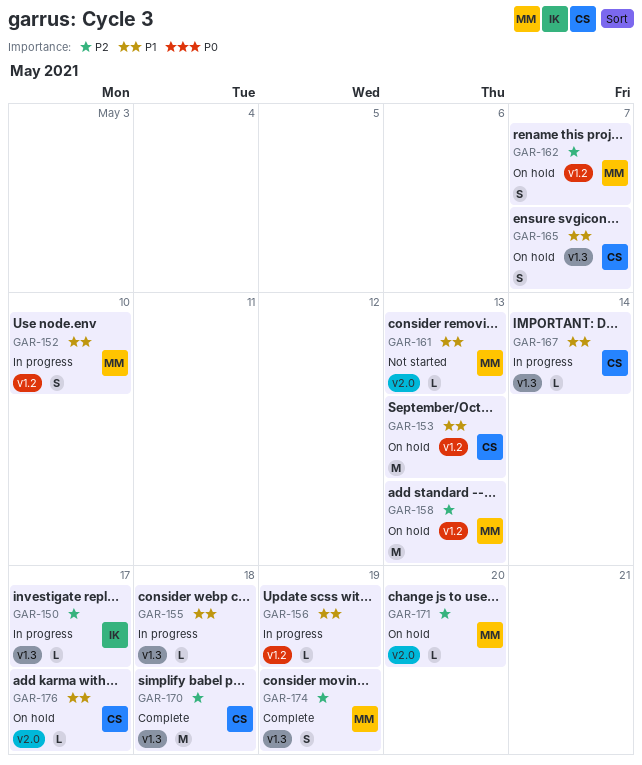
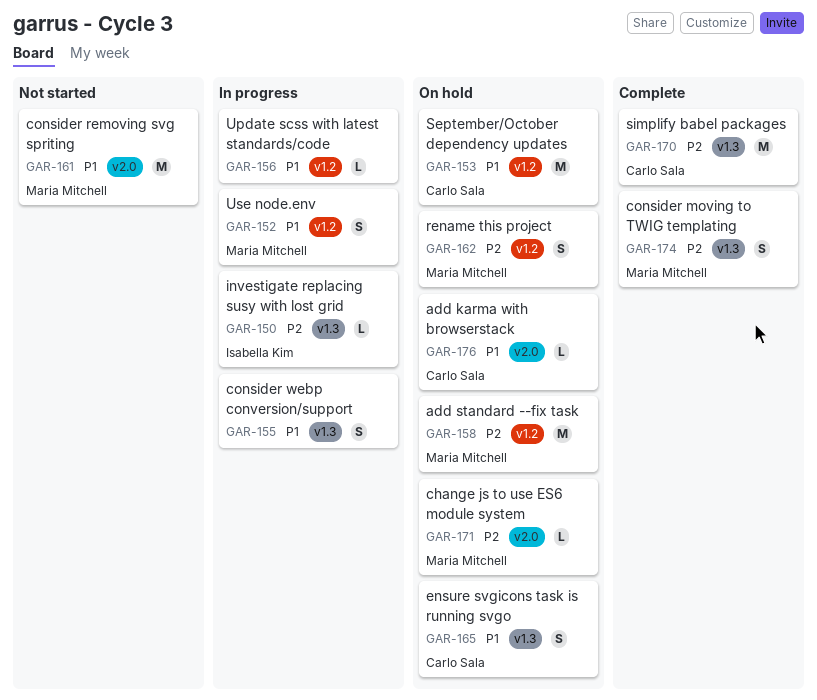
GAR-155, estimate: L -> S
GAR-161, estimate: L -> M
GAR-167: present -> none

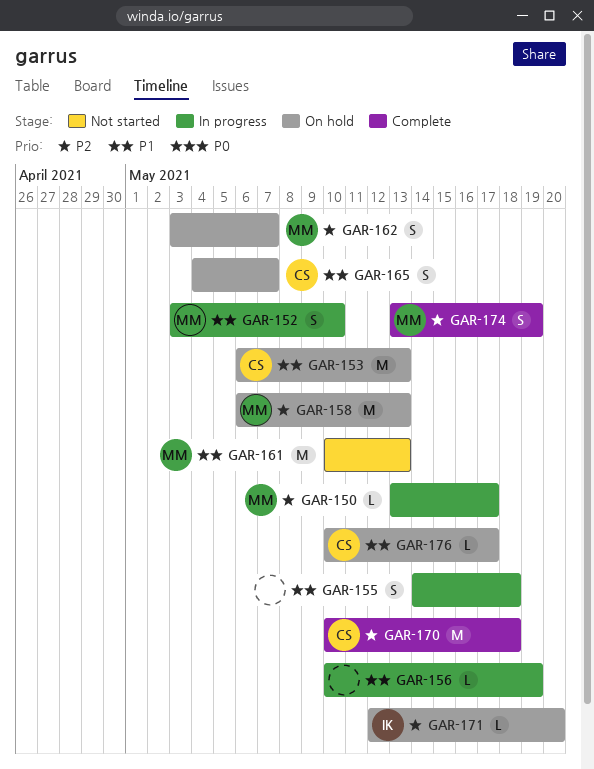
GAR-150, owner: Isabella Kim -> Maria Mitchell
GAR-171, owner: Maria Mitchell -> Isabella Kim

